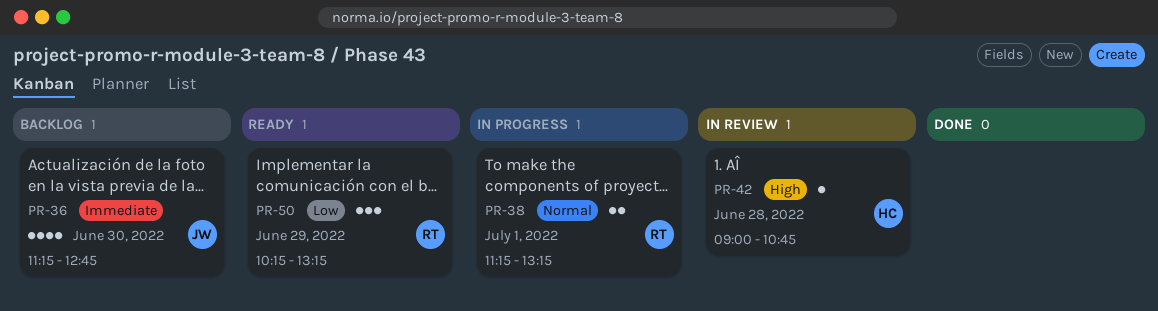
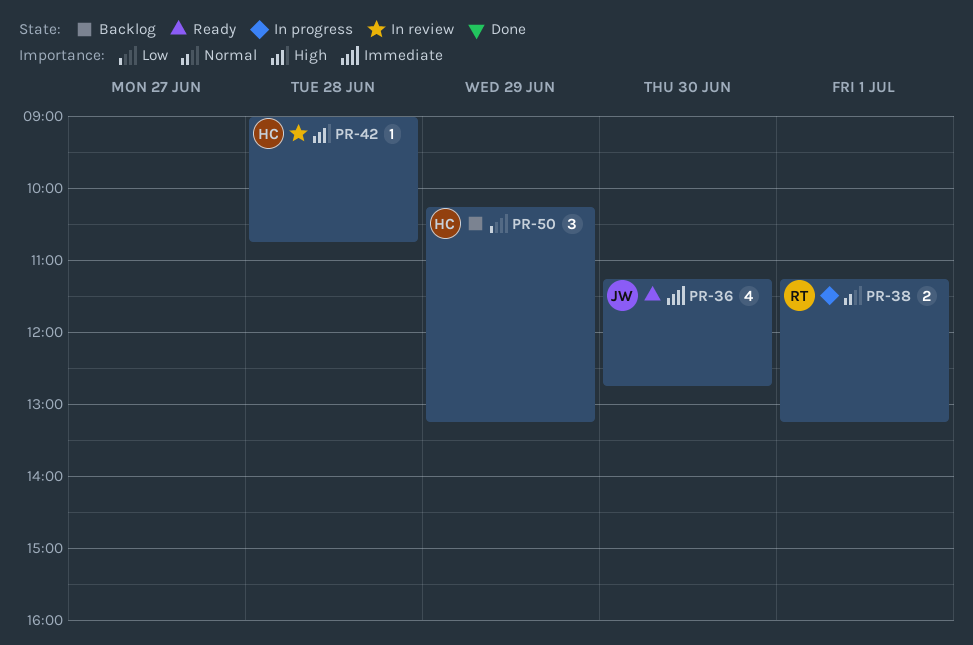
PR-36, status: Backlog -> Ready
PR-50, status: Ready -> Backlog
PR-50, owner: RT -> HC

